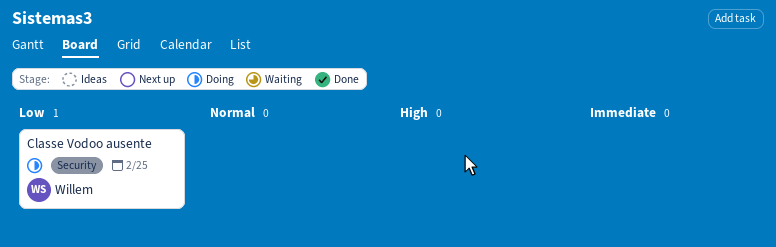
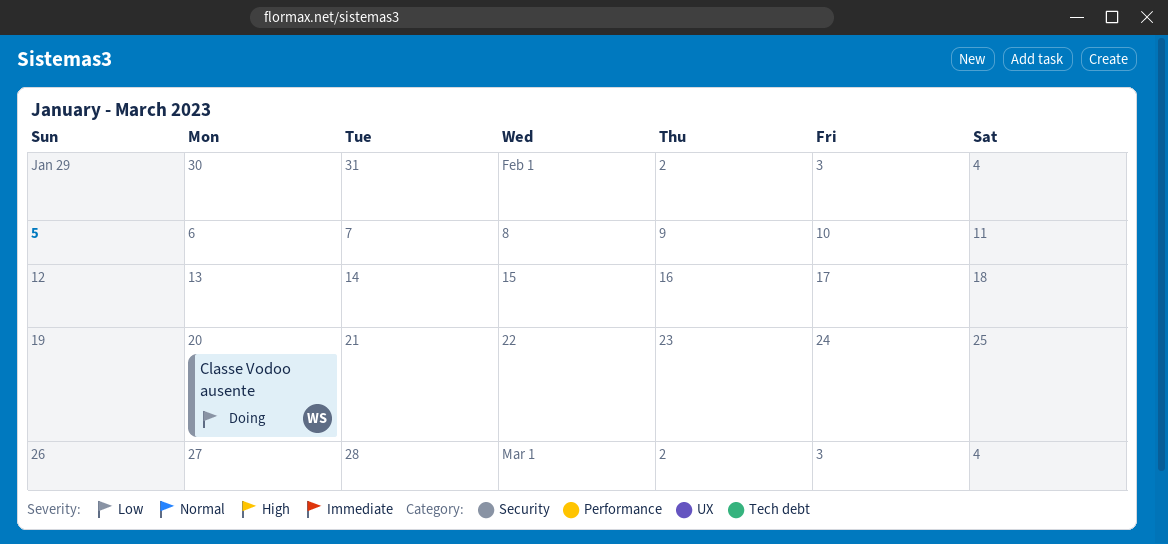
Classe Vodoo ausente, due: Feb 25 -> Feb 20

